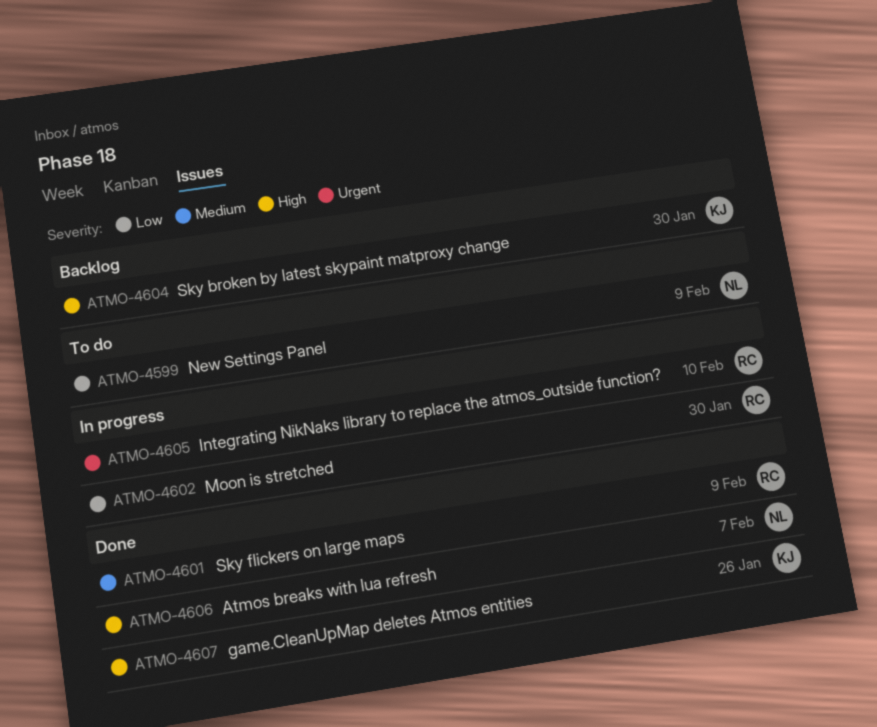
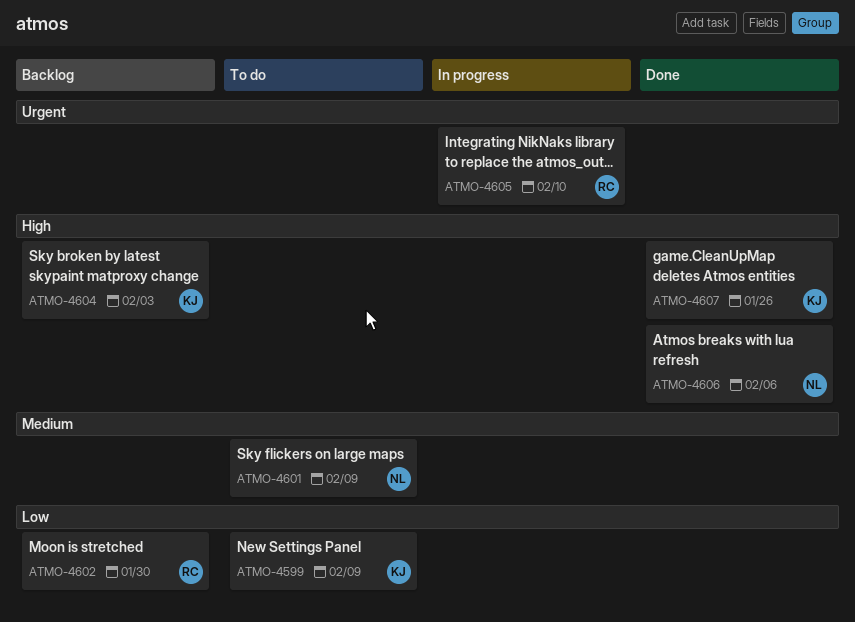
ATMO-4599, owner: NL -> KJ
ATMO-4601, status: Done -> To do
ATMO-4601, owner: RC -> NL
ATMO-4602, status: In progress -> Backlog
ATMO-4604, due: Jan 30 -> Feb 3
ATMO-4606, due: Feb 7 -> Feb 6

